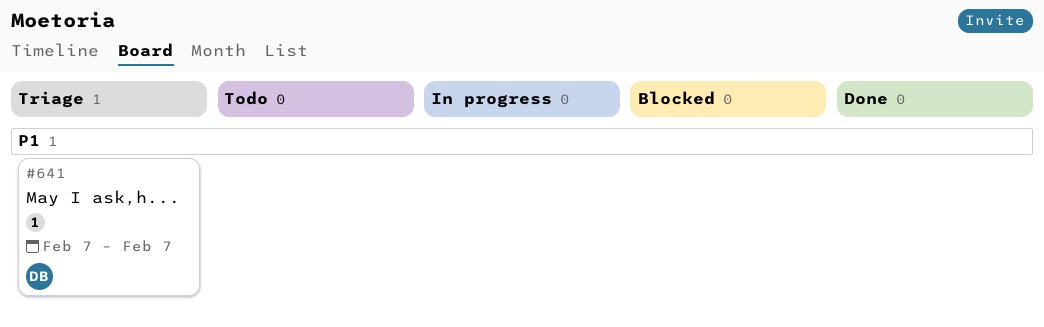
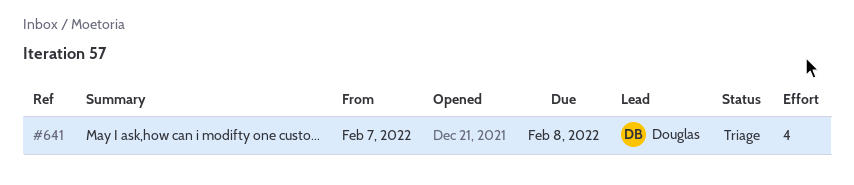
#641, estimate: 1 -> 4
#641, due: Feb 7 -> Feb 8

